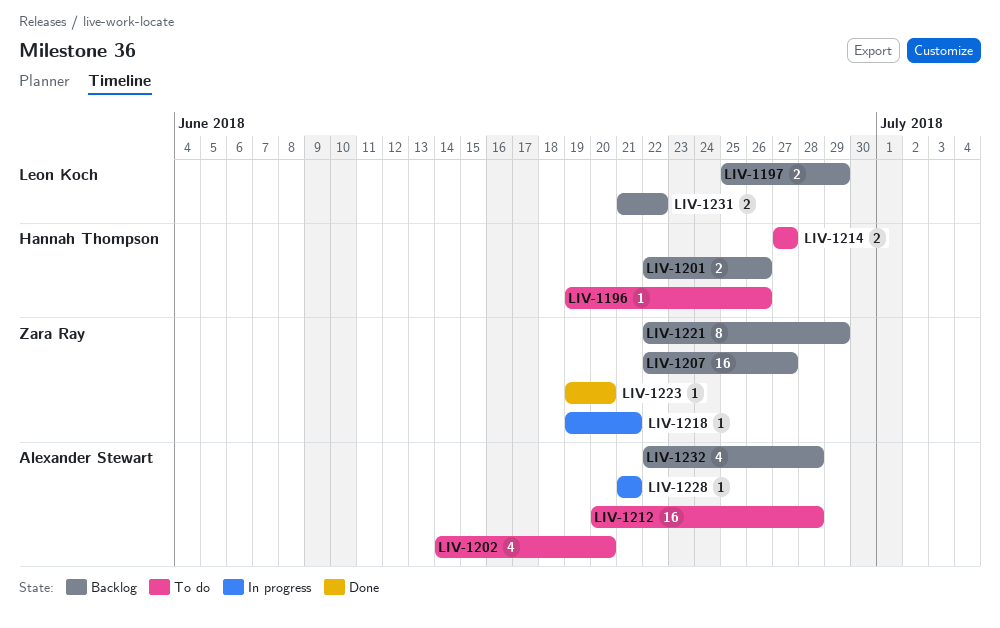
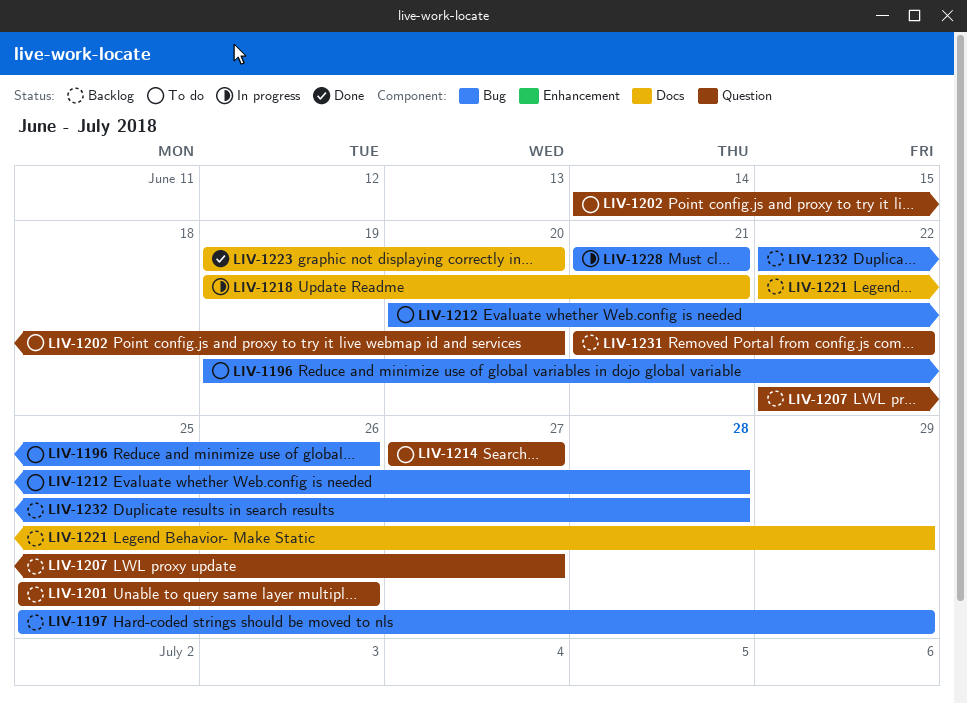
LIV-1201, start: Jun 22 -> Jun 25

